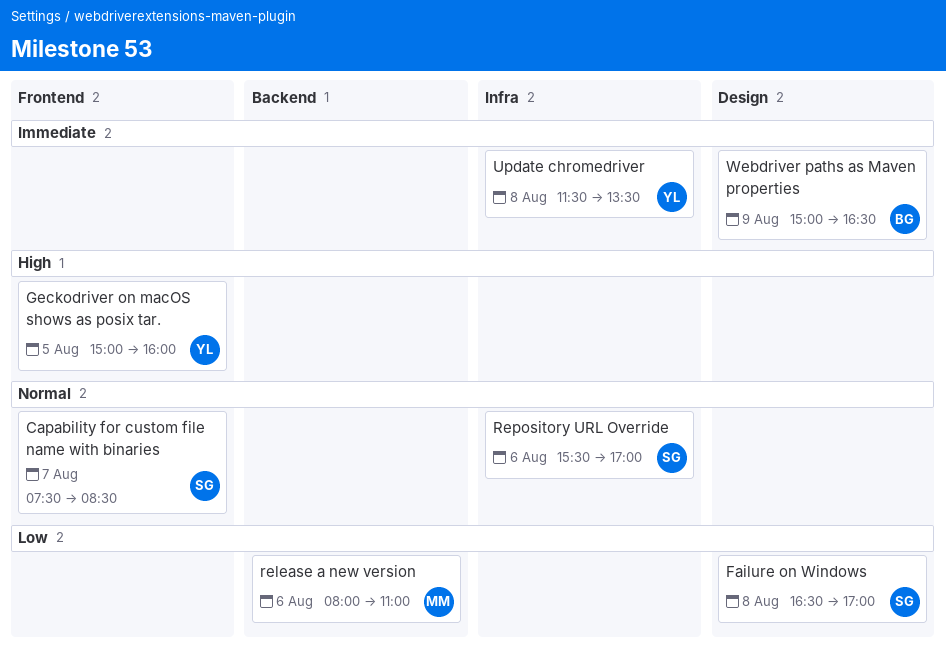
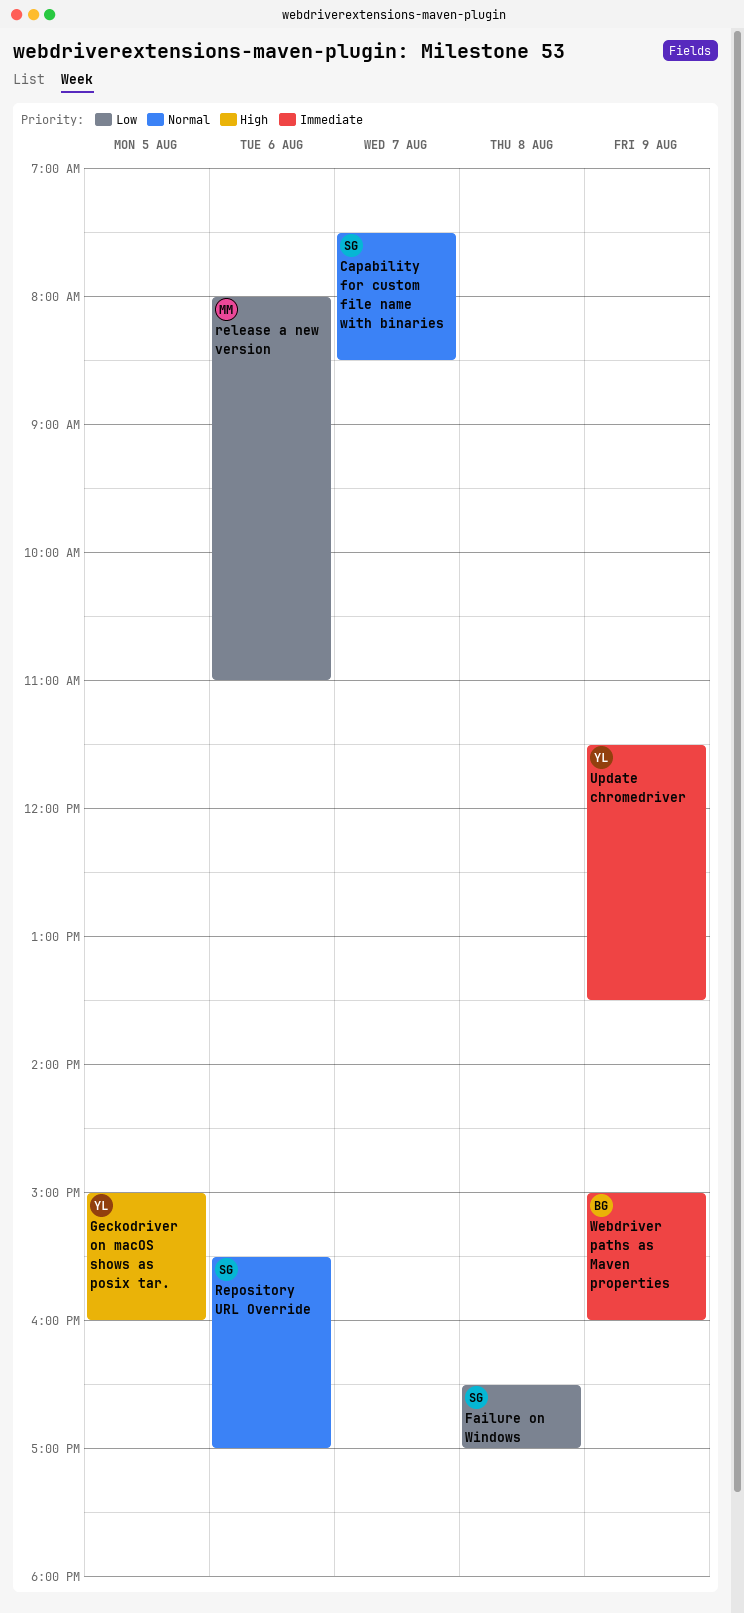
Update chromedriver, day: Aug 8 -> Aug 9
Webdriver paths as Maven properties, ends: 16:30 -> 16:00

